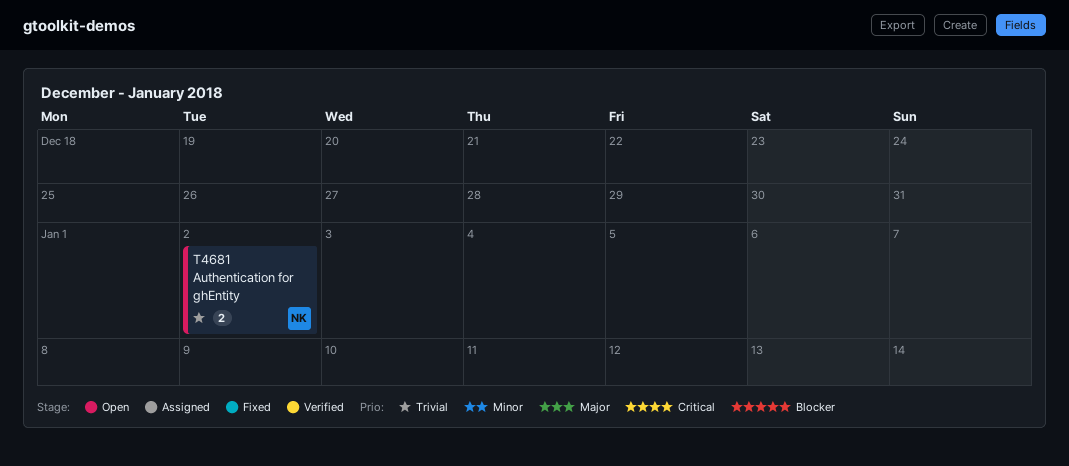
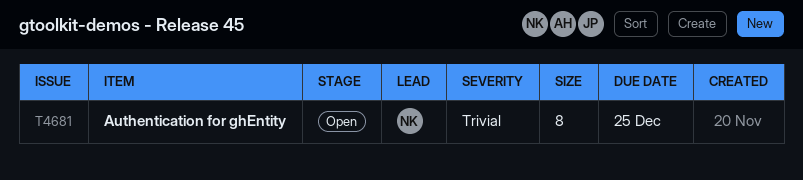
T4681, estimate: 2 -> 8
T4681, due: Jan 2 -> Dec 25

